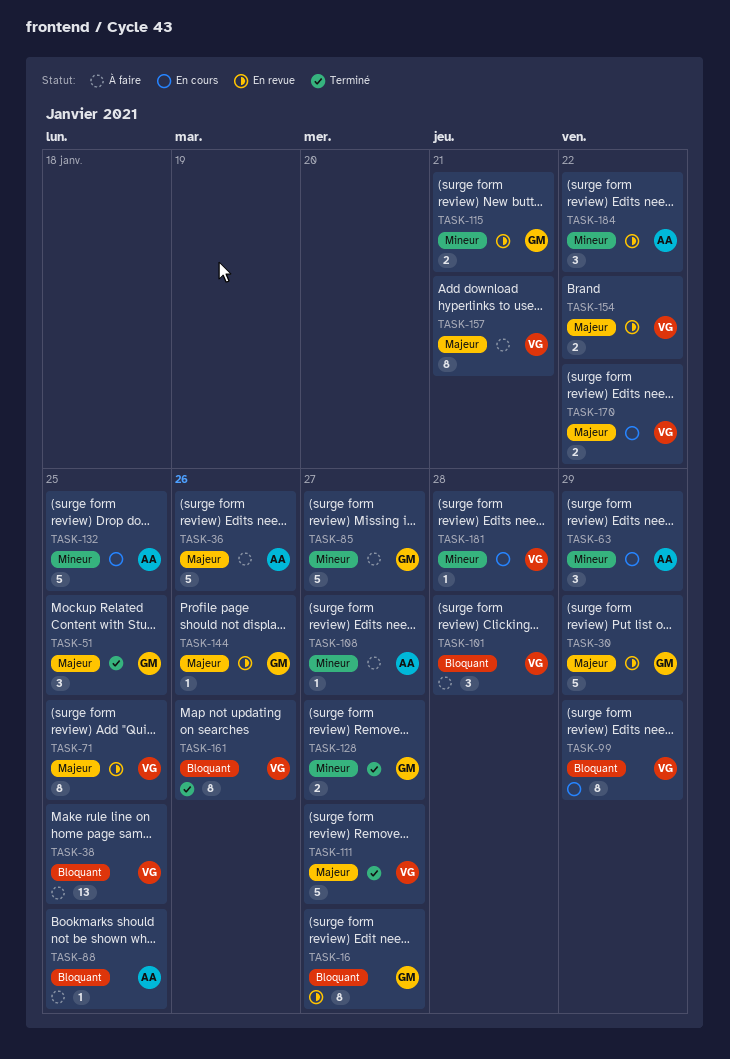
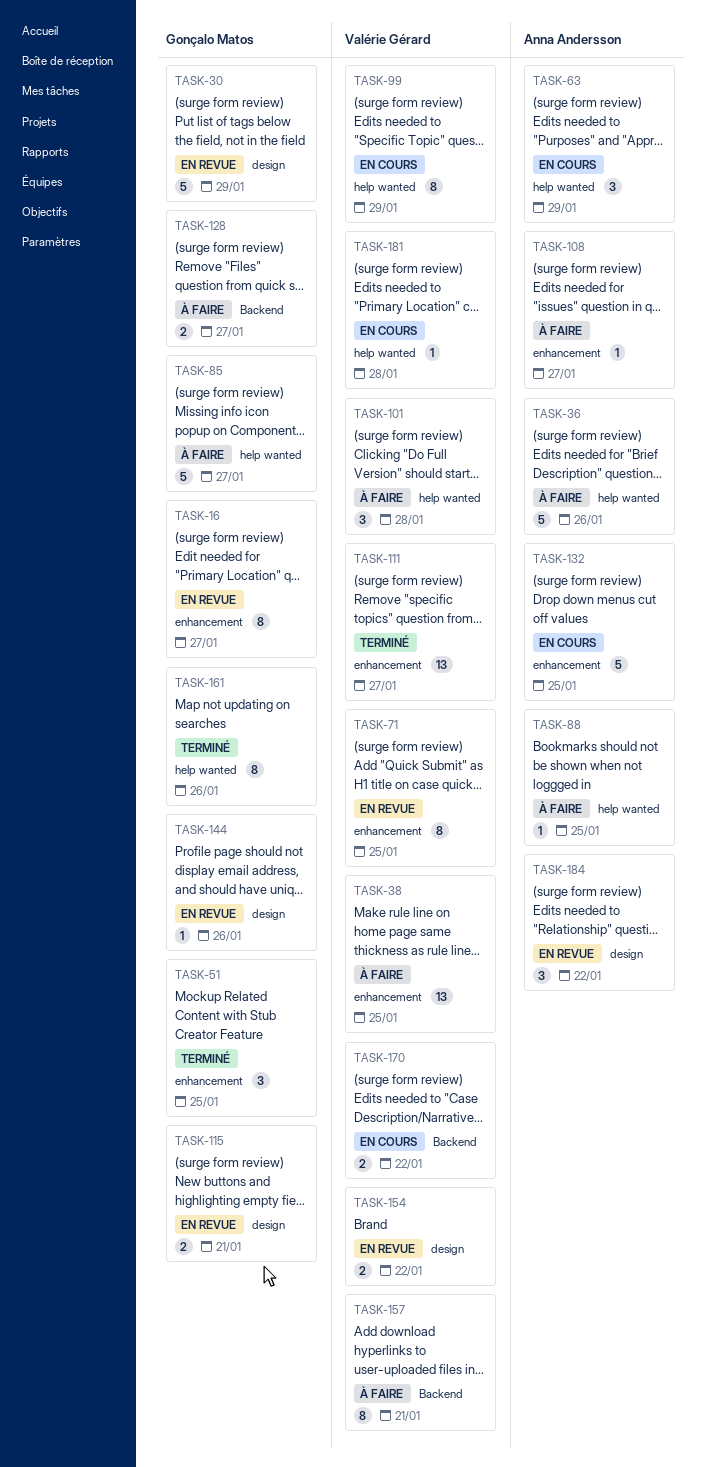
TASK-111, estimate: 5 -> 13
TASK-128, status: Terminé -> À faire
TASK-161, owner: Valérie Gérard -> Gonçalo Matos

